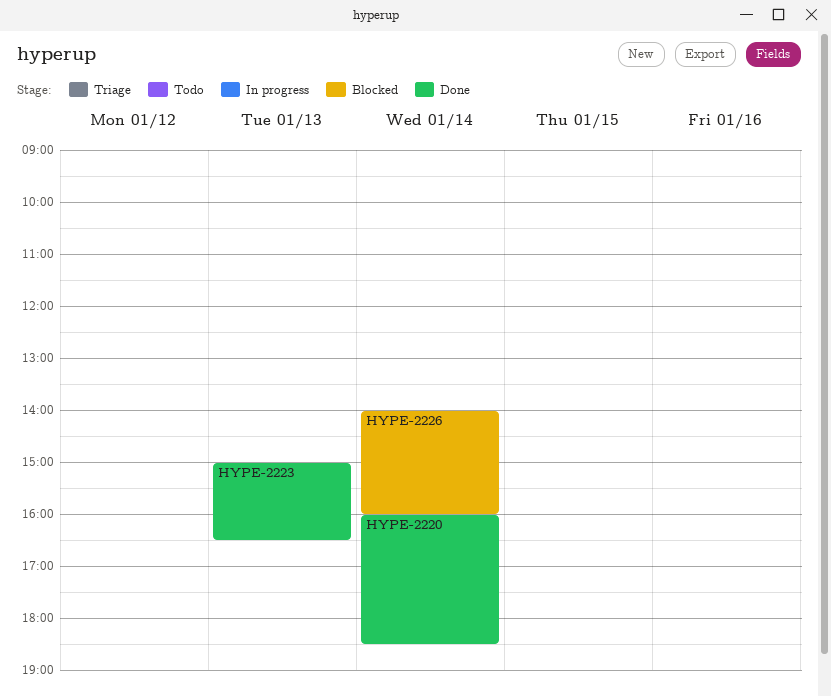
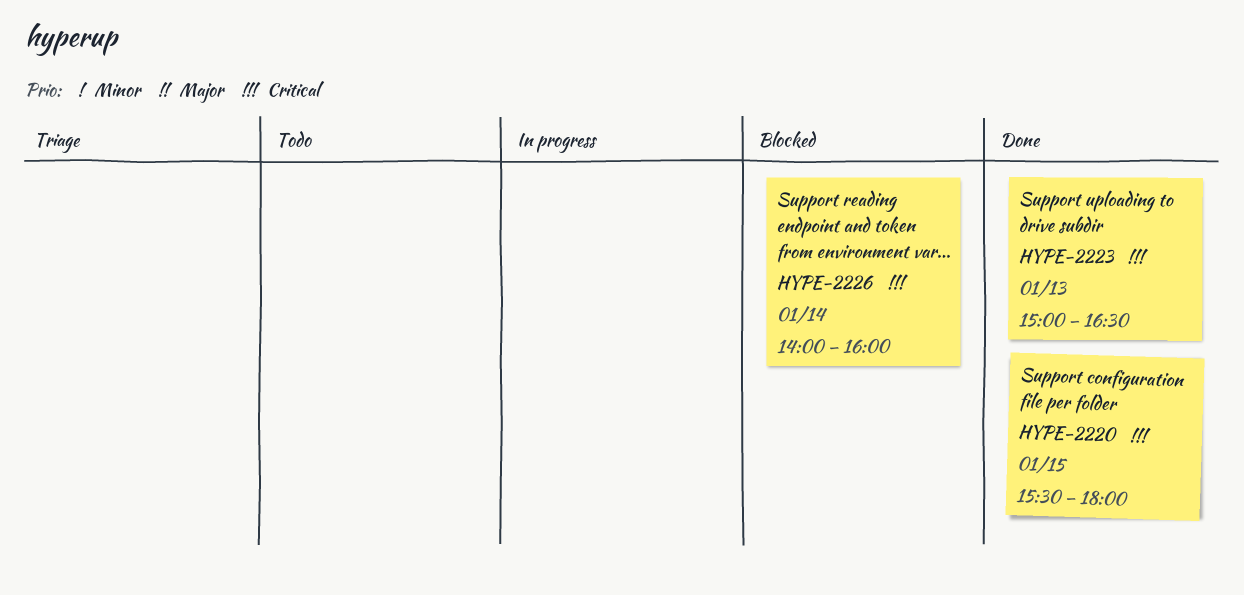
HYPE-2220, day: Jan 14 -> Jan 15
HYPE-2220, begins: 16:00 -> 15:30
HYPE-2220, ends: 18:30 -> 18:00

